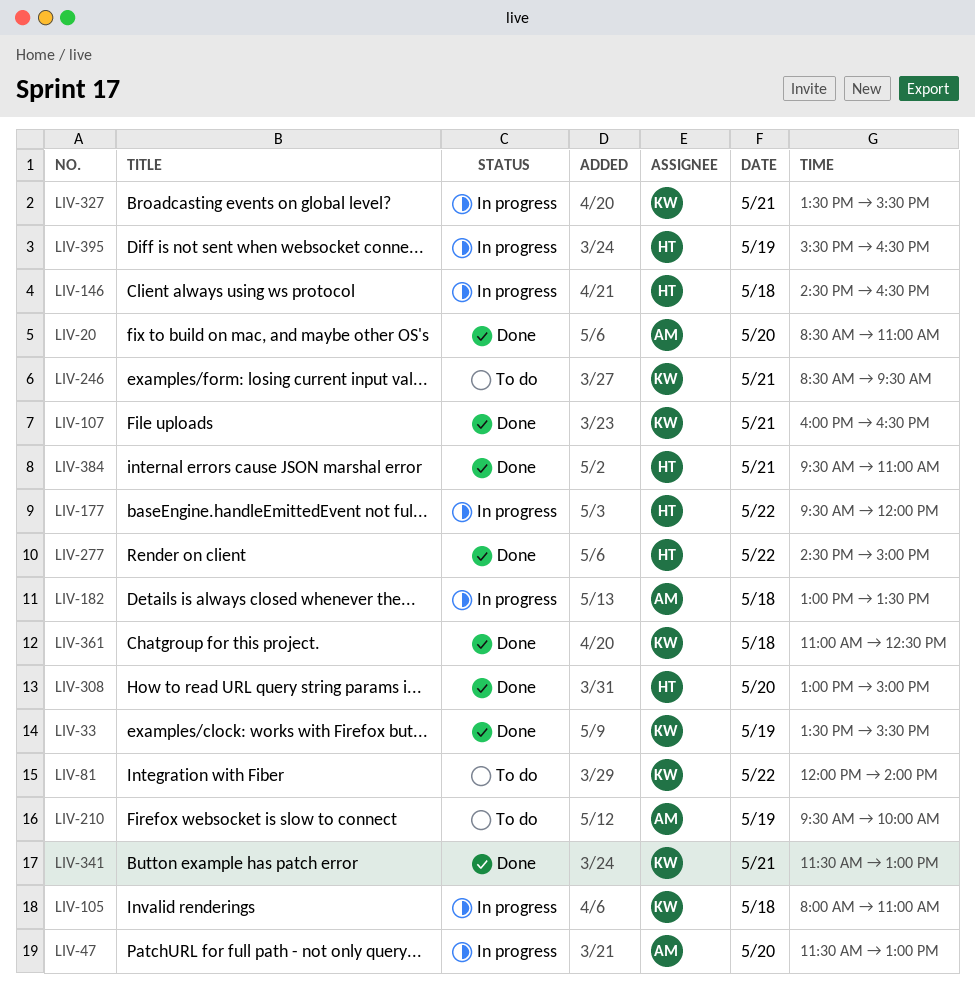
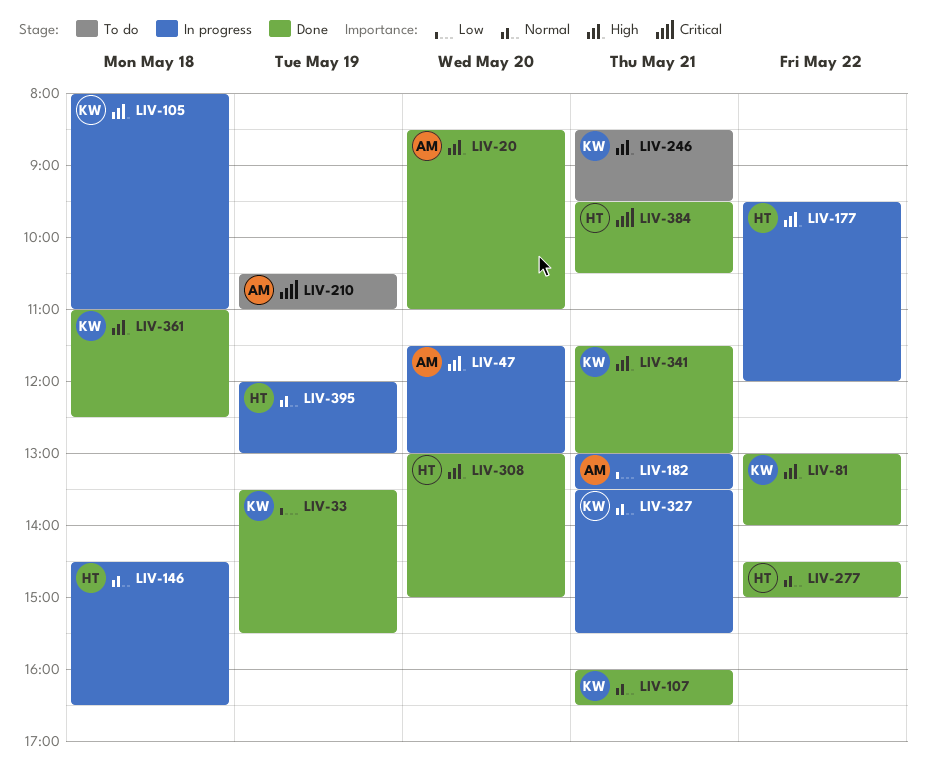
LIV-81, status: To do -> Done
LIV-81, begins: 12:00 -> 13:00
LIV-182, day: May 18 -> May 21
LIV-210, begins: 09:30 -> 10:30
LIV-210, ends: 10:00 -> 11:00
LIV-384, ends: 11:00 -> 10:30
LIV-395, begins: 15:30 -> 12:00
LIV-395, ends: 16:30 -> 13:00

